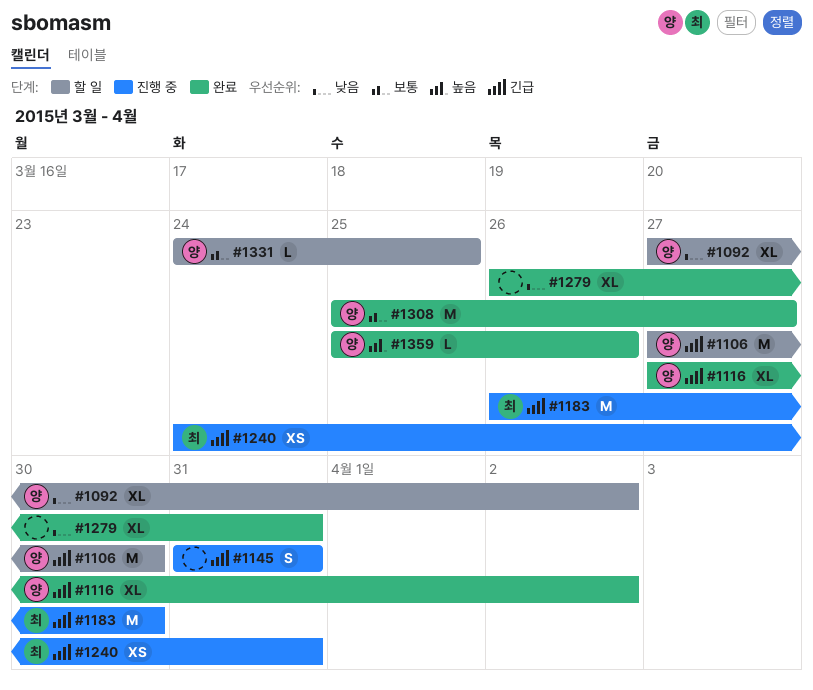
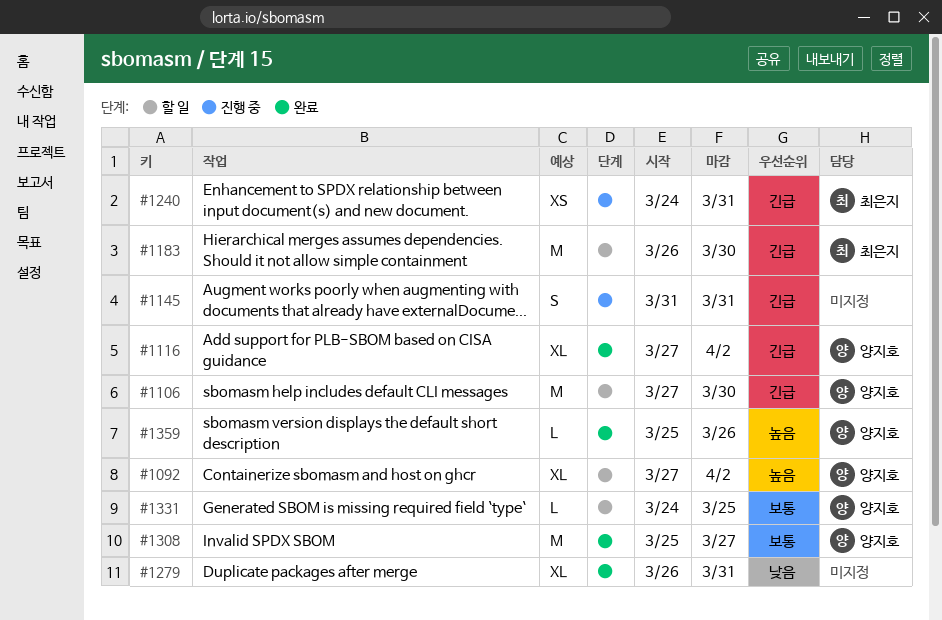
#1092, priority: 낮음 -> 높음
#1183, status: 진행 중 -> 할 일

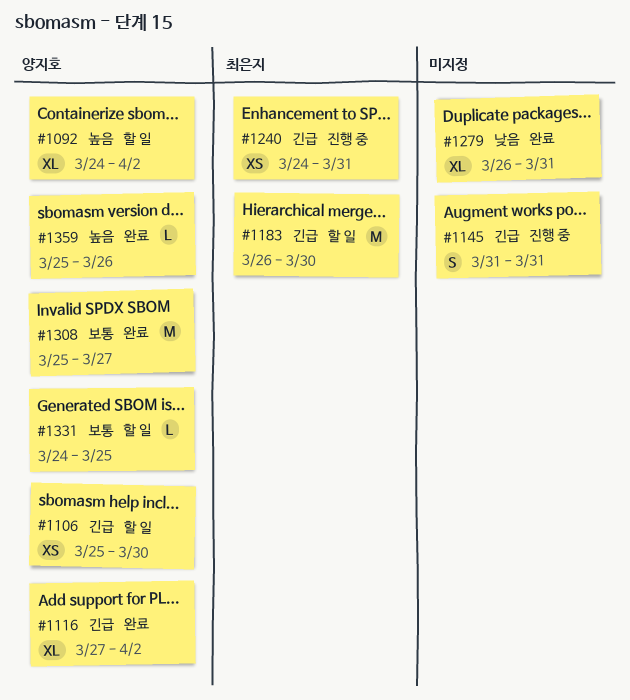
#1092, start: Mar 27 -> Mar 24
#1106, estimate: M -> XS
#1106, start: Mar 27 -> Mar 25

